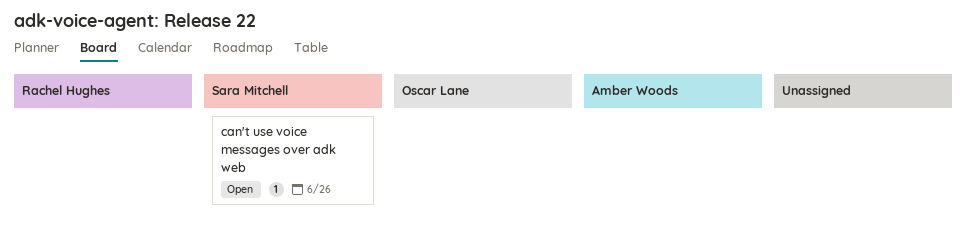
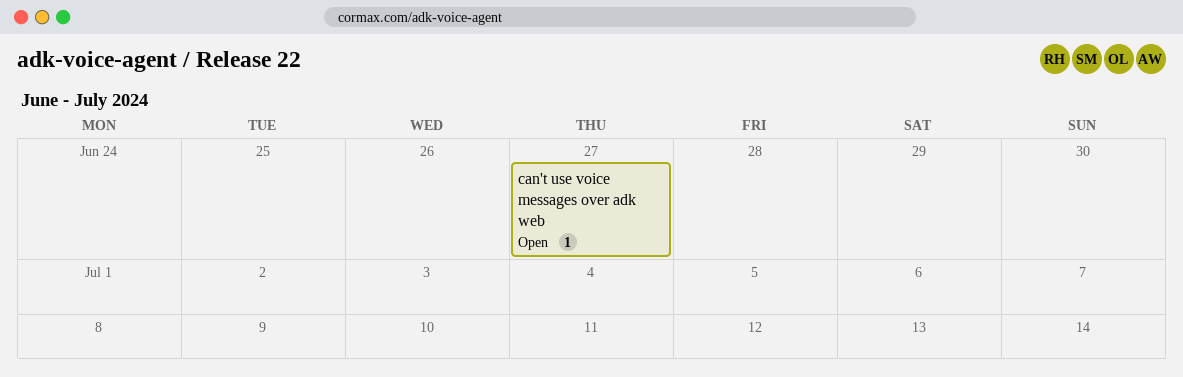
can't use voice messages over adk web, due: Jun 26 -> Jun 27

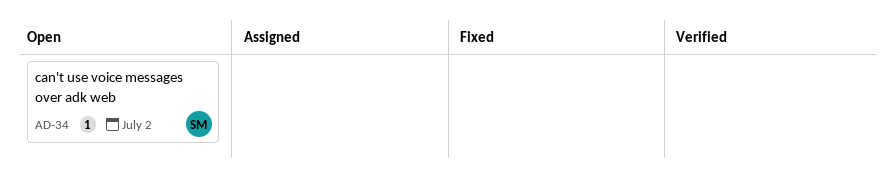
can't use voice messages over adk web, due: Jun 27 -> Jul 2

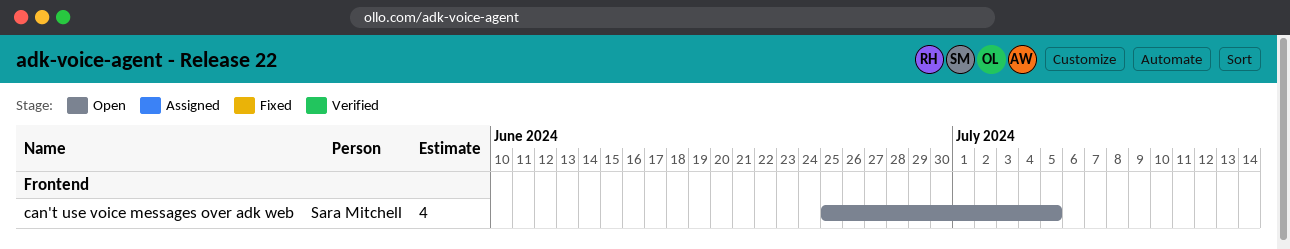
can't use voice messages over adk web, estimate: 1 -> 4
can't use voice messages over adk web, due: Jul 2 -> Jul 5

